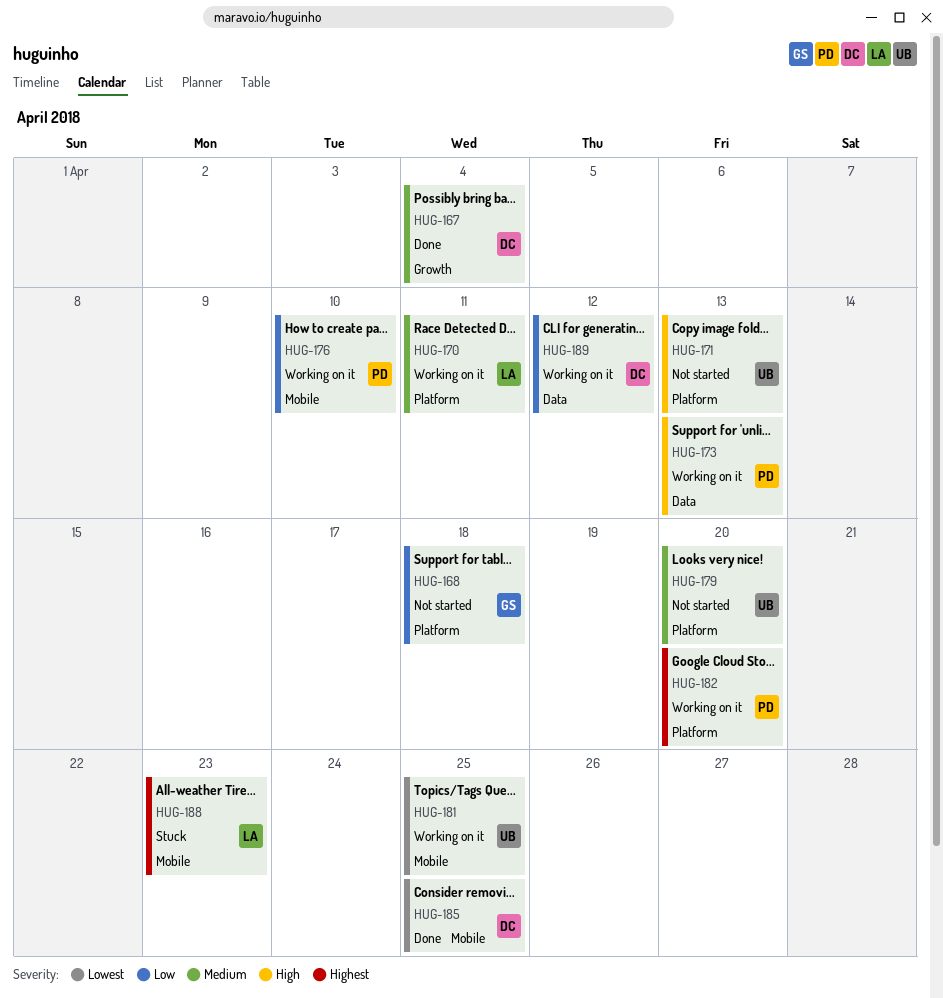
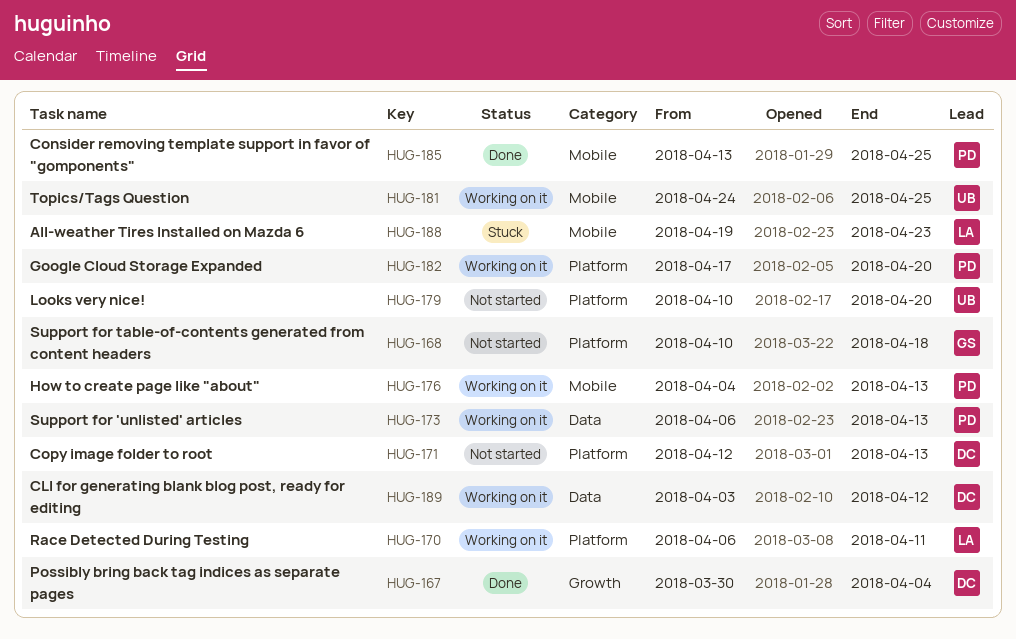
HUG-171, owner: UB -> DC
HUG-176, due: Apr 10 -> Apr 13
HUG-185, owner: DC -> PD

